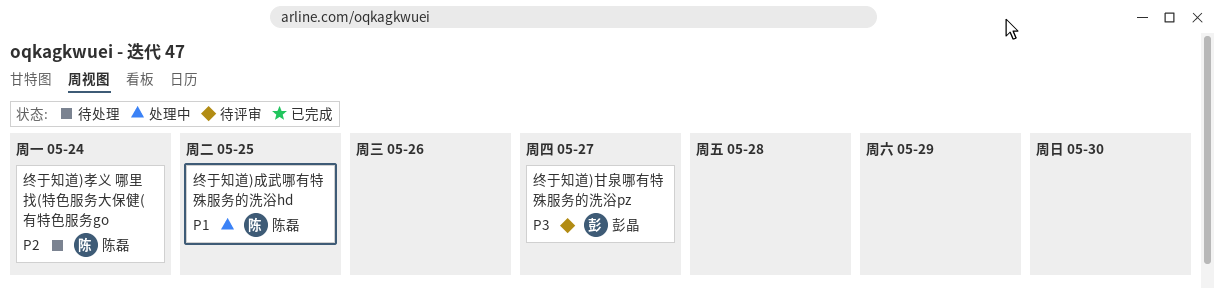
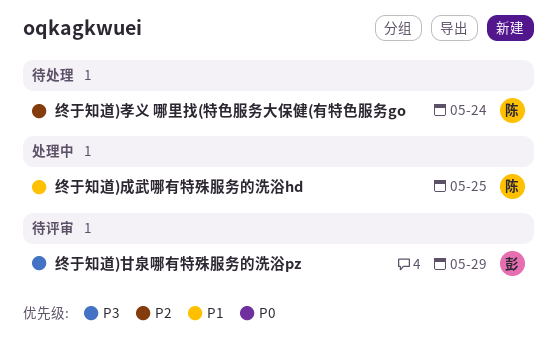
终于知道)甘泉哪有特殊服务的洗浴pz, due: May 27 -> May 29

